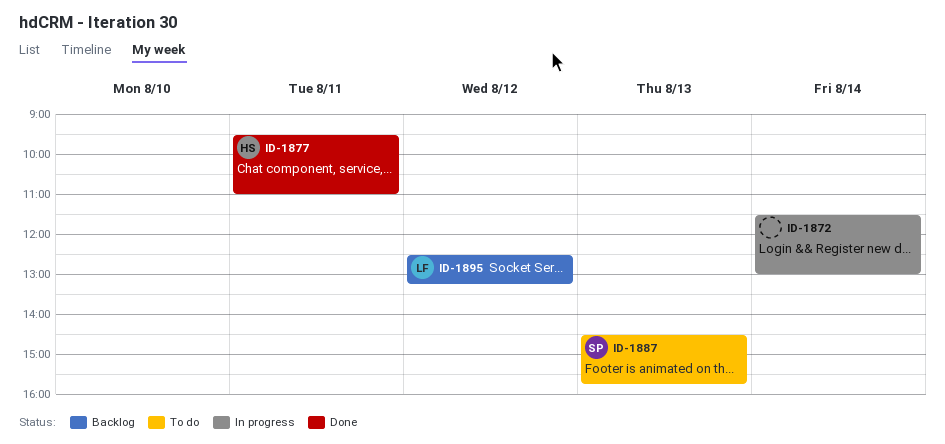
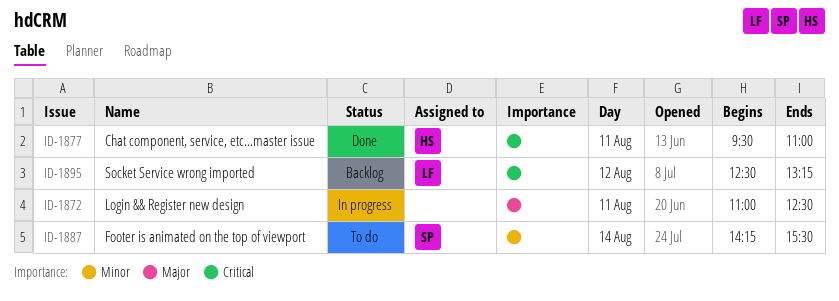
ID-1872, day: Aug 14 -> Aug 11
ID-1872, begins: 11:30 -> 11:00
ID-1872, ends: 13:00 -> 12:30
ID-1887, day: Aug 13 -> Aug 14
ID-1887, begins: 14:30 -> 14:15
ID-1887, ends: 15:45 -> 15:30

